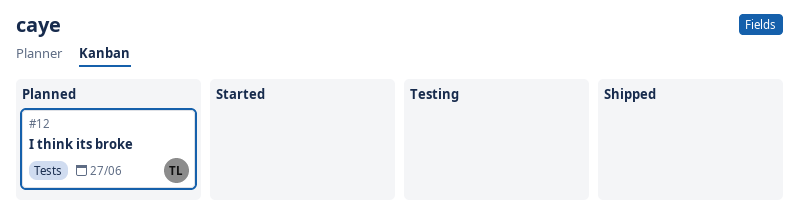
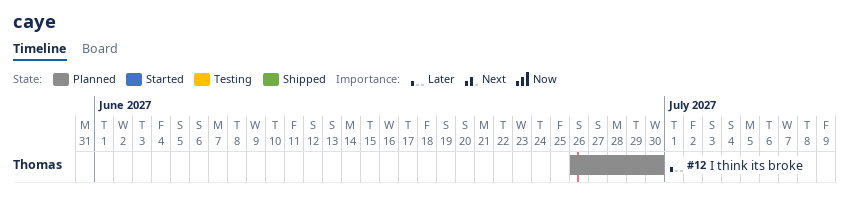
#12, due: Jun 27 -> Jun 30

